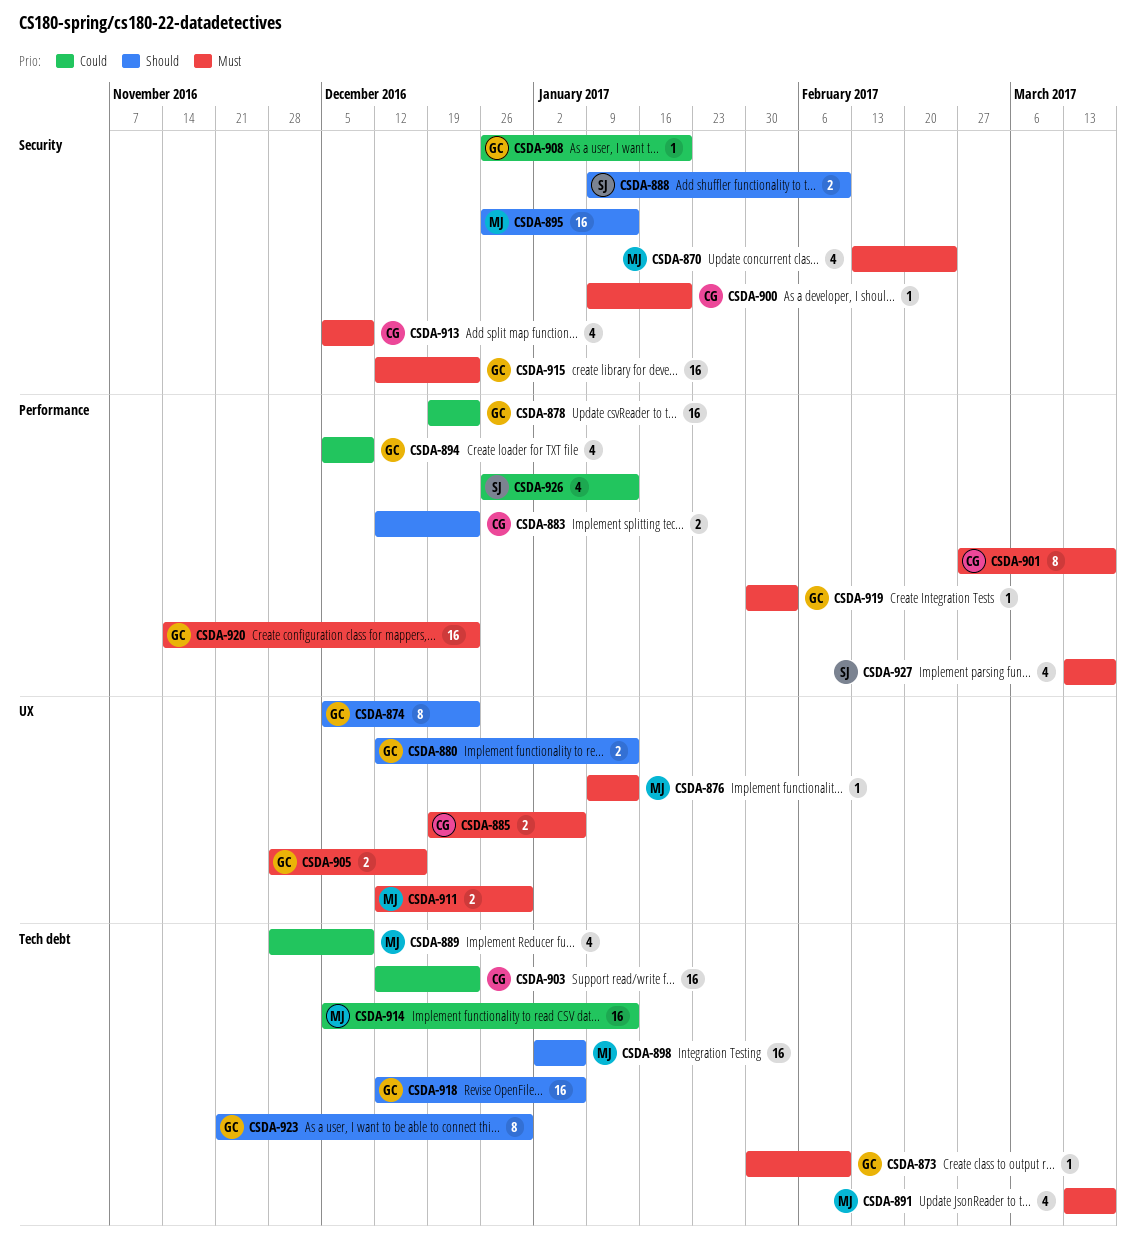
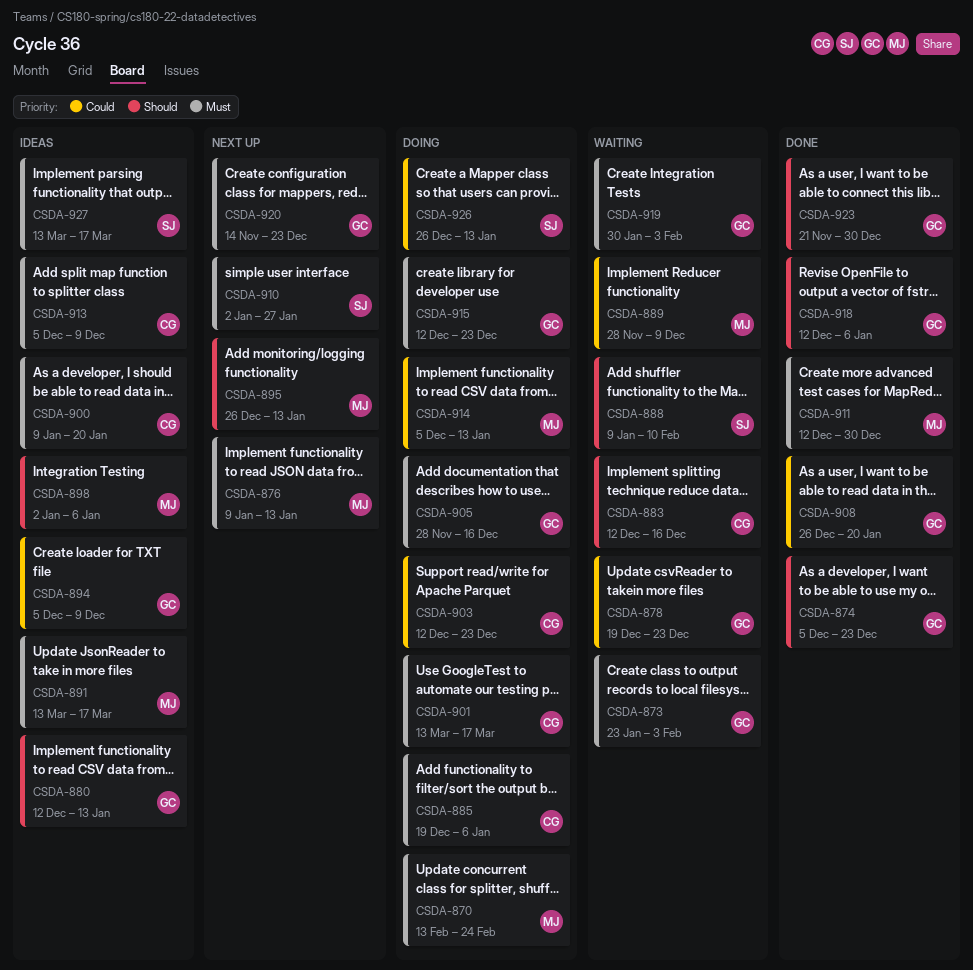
CSDA-873, start: Jan 30 -> Jan 23
CSDA-873, due: Feb 10 -> Feb 3
CSDA-883, due: Dec 23 -> Dec 16
CSDA-901, start: Feb 27 -> Mar 13
CSDA-910: none -> present

